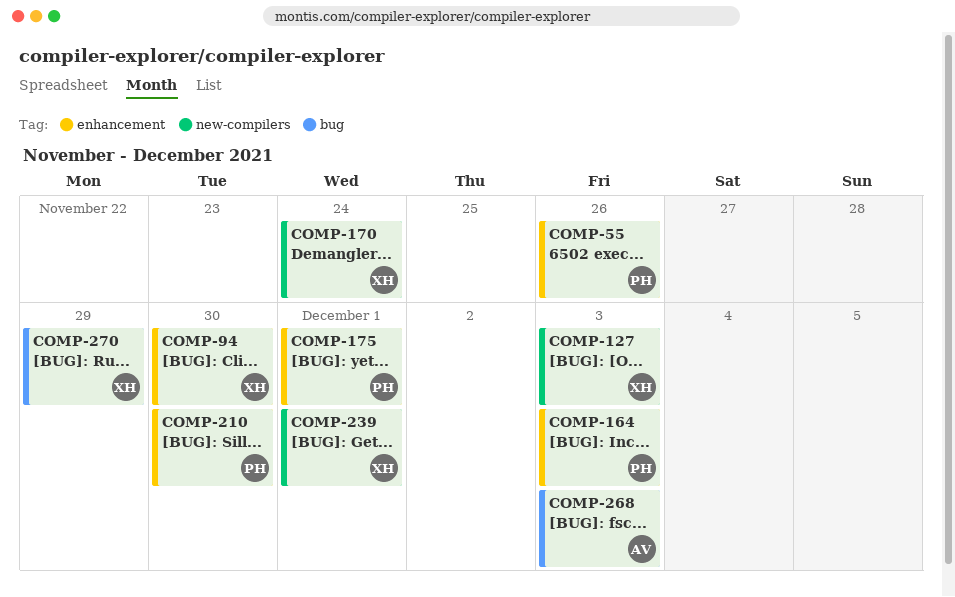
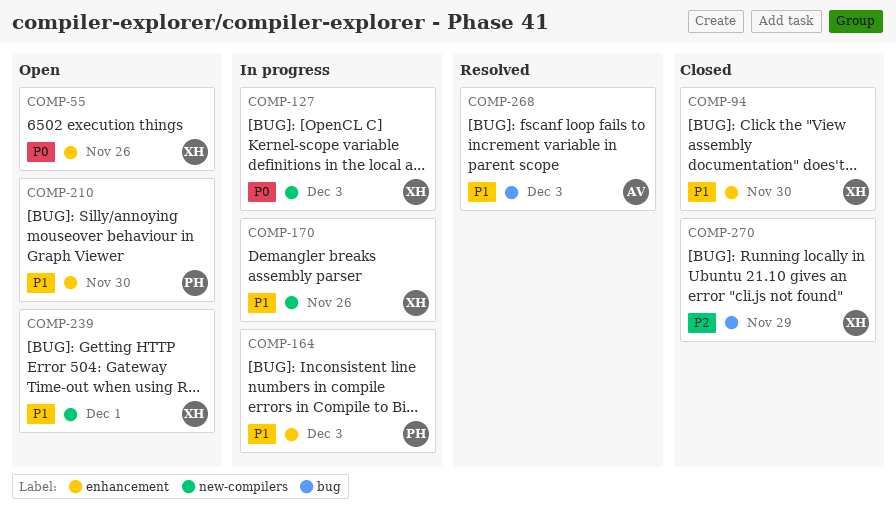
COMP-55, owner: PH -> XH
COMP-170, due: Nov 24 -> Nov 26
COMP-175: present -> none

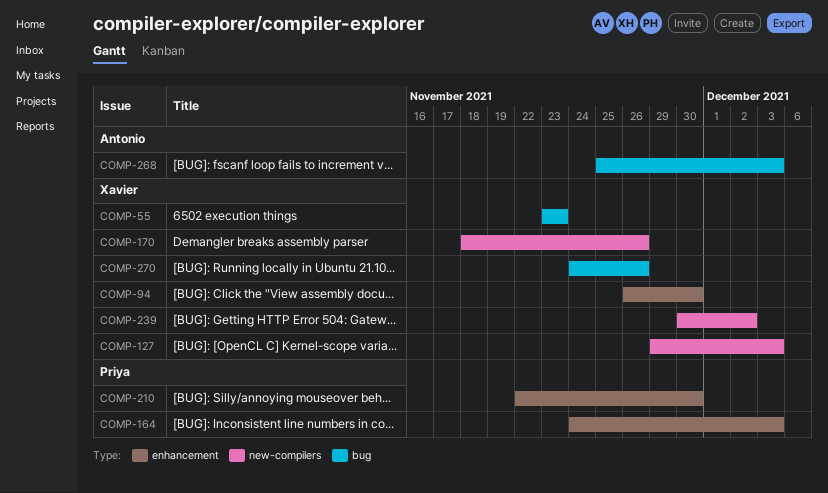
COMP-55, label: enhancement -> bug
COMP-55, due: Nov 26 -> Nov 23
COMP-239, due: Dec 1 -> Dec 2
COMP-270, due: Nov 29 -> Nov 26

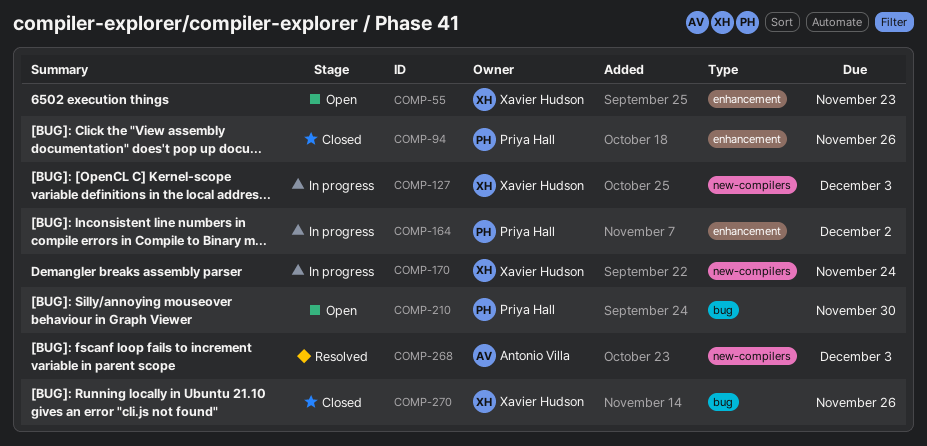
COMP-55, label: bug -> enhancement
COMP-94, owner: Xavier Hudson -> Priya Hall
COMP-94, due: Nov 30 -> Nov 26
COMP-164, due: Dec 3 -> Dec 2
COMP-170, due: Nov 26 -> Nov 24
COMP-210, label: enhancement -> bug
COMP-239: present -> none
COMP-268, label: bug -> new-compilers

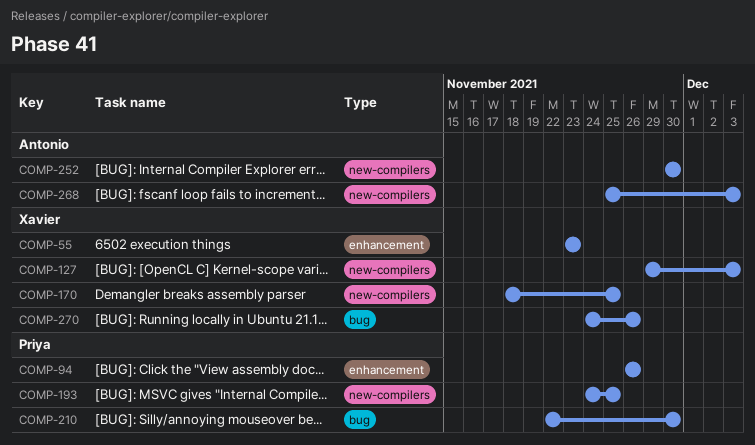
COMP-164: present -> none
COMP-170, due: Nov 24 -> Nov 25
COMP-193: none -> present
COMP-252: none -> present

